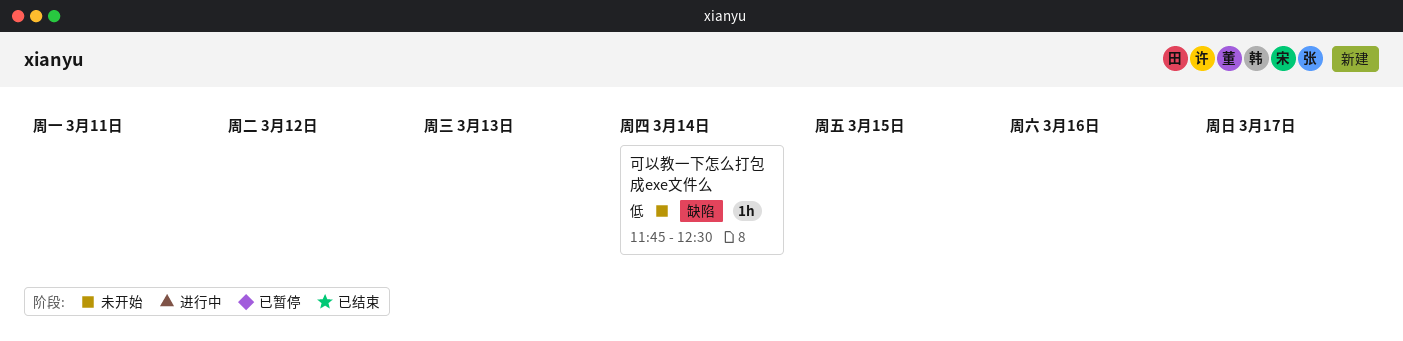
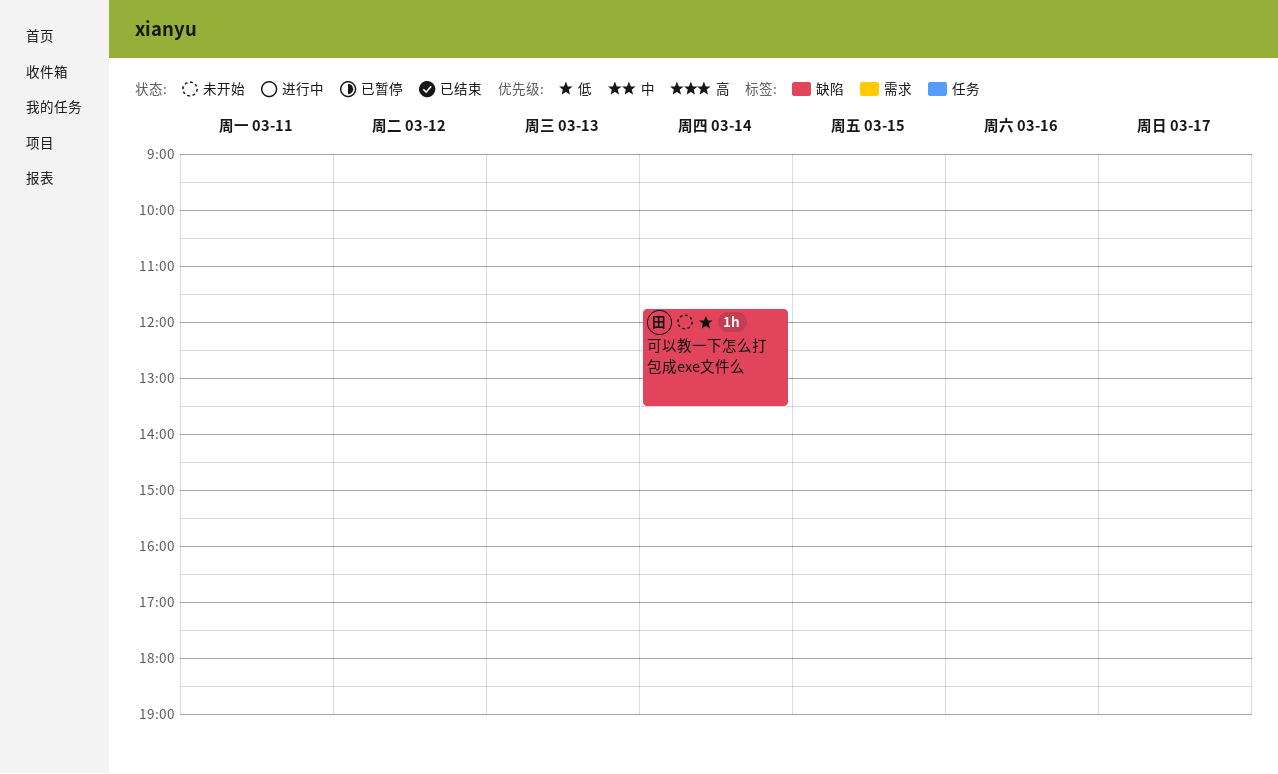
可以教一下怎么打包成exe文件么, ends: 12:30 -> 13:30

